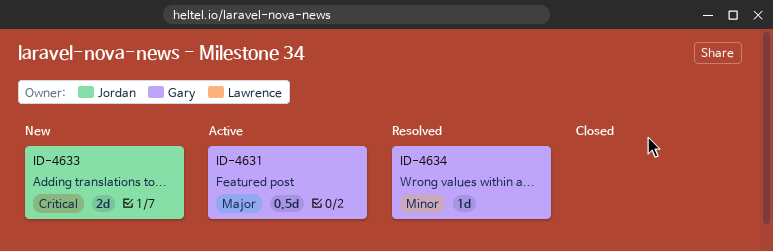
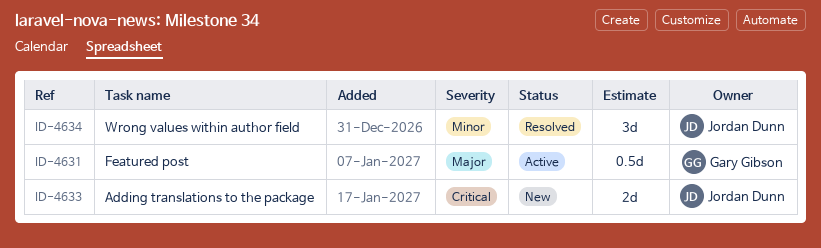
ID-4634, owner: Gary Gibson -> Jordan Dunn
ID-4634, estimate: 1d -> 3d

